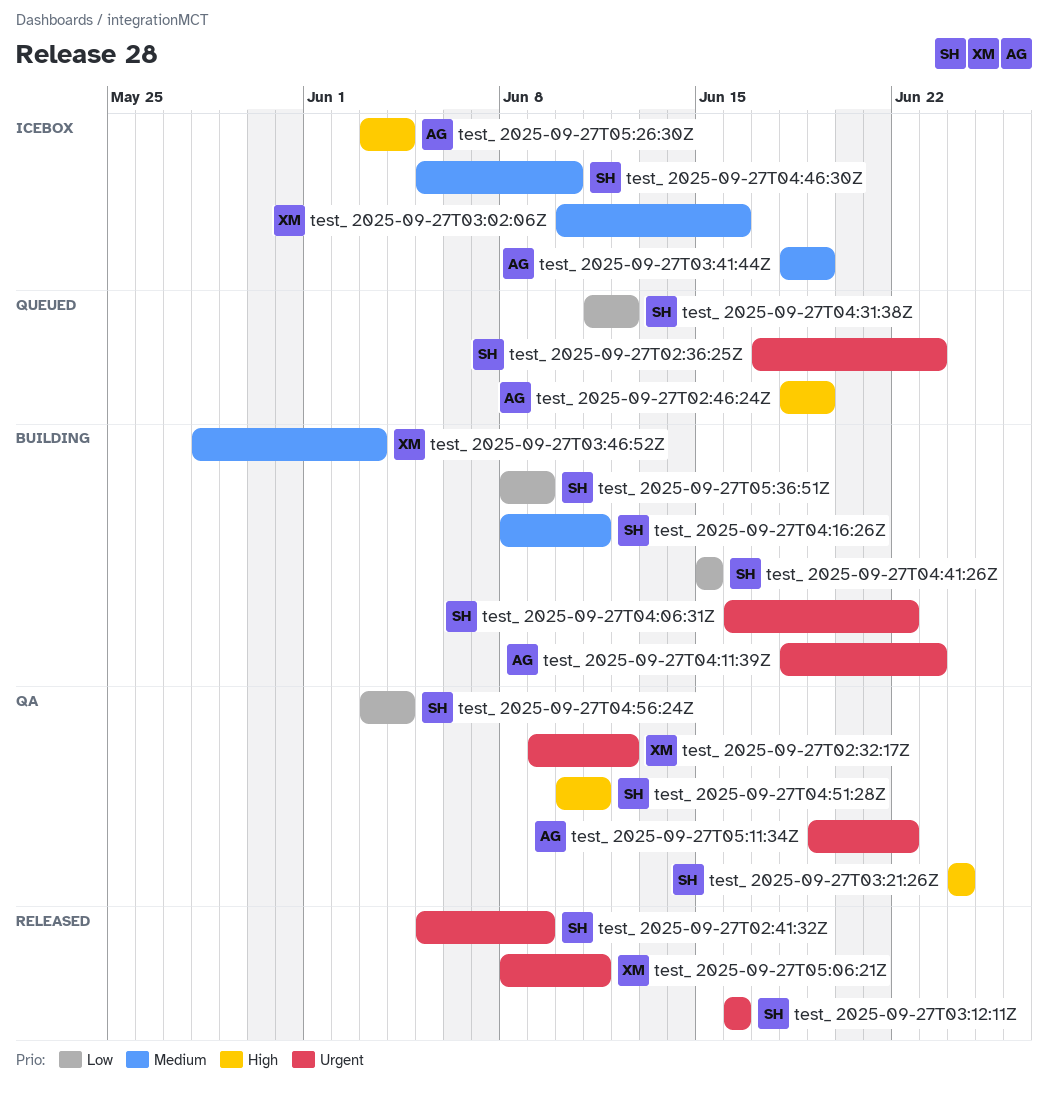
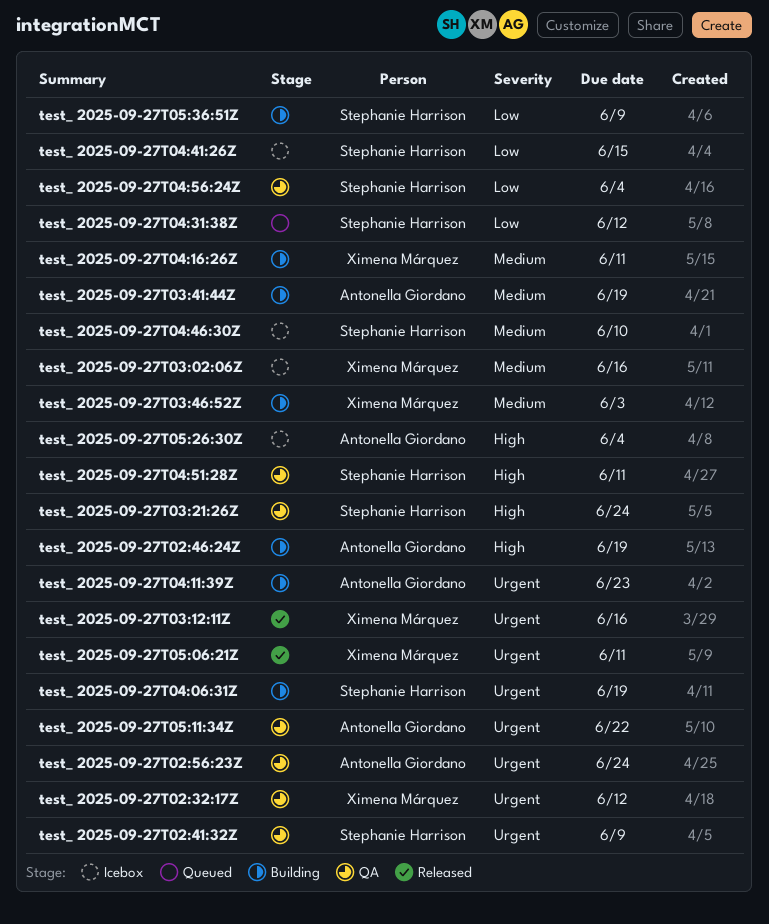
test_ 2025-09-27T02:36:25Z: present -> none
test_ 2025-09-27T02:41:32Z, status: Released -> QA
test_ 2025-09-27T02:46:24Z, status: Queued -> Building
test_ 2025-09-27T02:56:23Z: none -> present
test_ 2025-09-27T03:12:11Z, owner: Stephanie Harrison -> Ximena Márquez
test_ 2025-09-27T03:41:44Z, status: Icebox -> Building
test_ 2025-09-27T04:06:31Z, due: Jun 22 -> Jun 19
test_ 2025-09-27T04:16:26Z, owner: Stephanie Harrison -> Ximena Márquez
test_ 2025-09-27T04:41:26Z, status: Building -> Icebox

